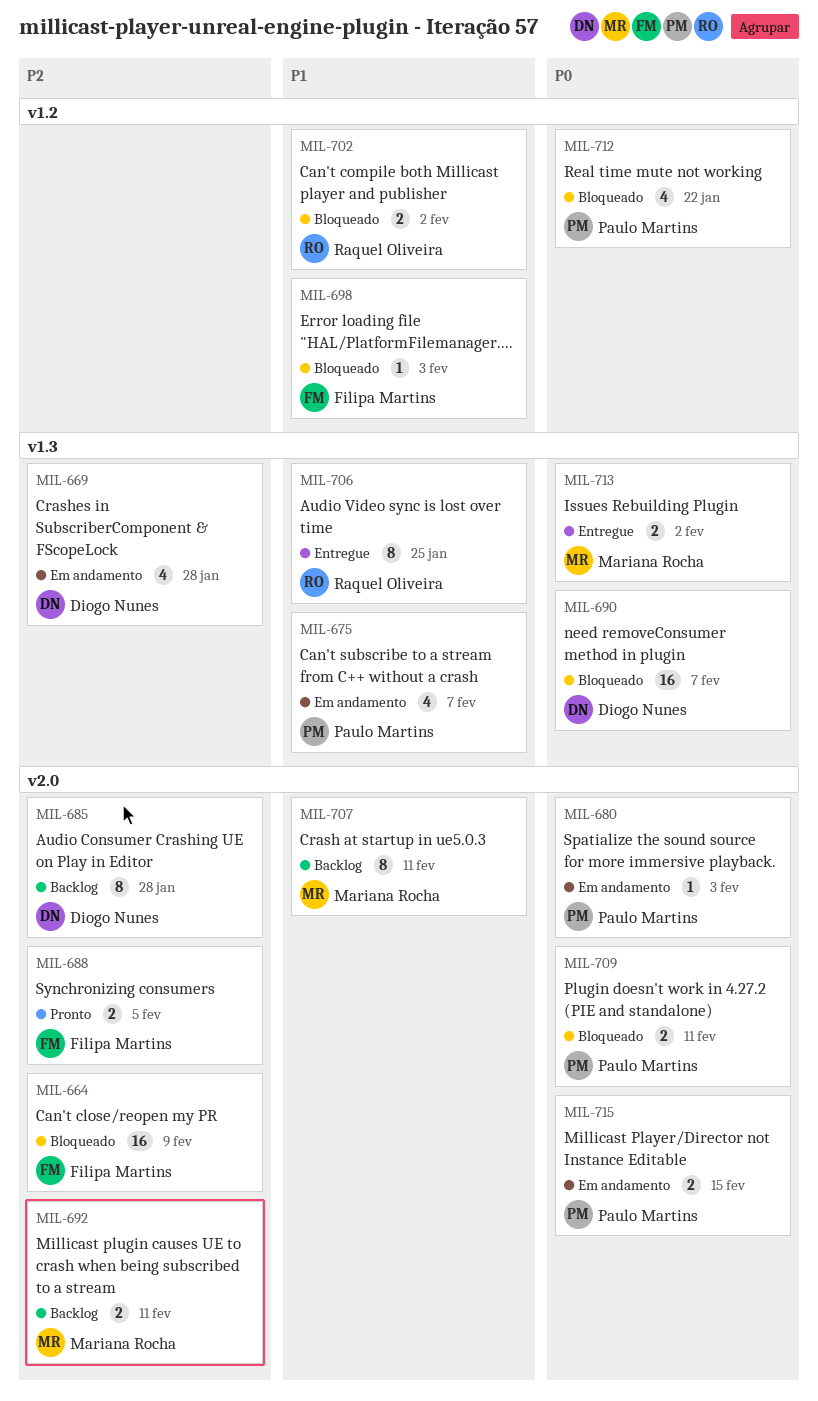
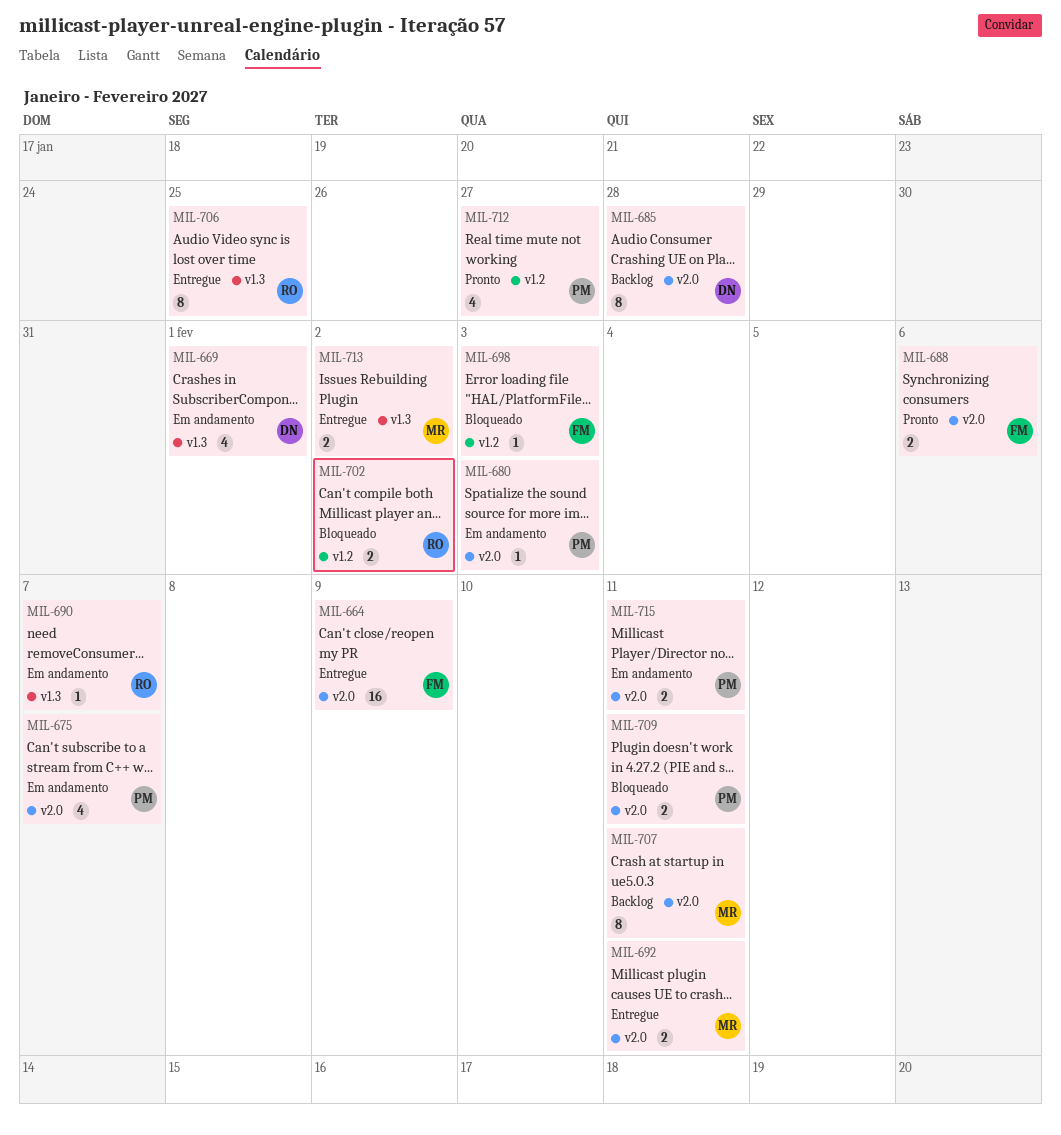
MIL-664, status: Bloqueado -> Entregue
MIL-669, due: Jan 28 -> Feb 1
MIL-675, label: v1.3 -> v2.0
MIL-688, due: Feb 5 -> Feb 6
MIL-690, status: Bloqueado -> Em andamento
MIL-690, owner: Diogo Nunes -> Raquel Oliveira
MIL-690, estimate: 16 -> 1
MIL-692, status: Backlog -> Entregue
MIL-712, status: Bloqueado -> Pronto
MIL-712, due: Jan 22 -> Jan 27
MIL-715, due: Feb 15 -> Feb 11

